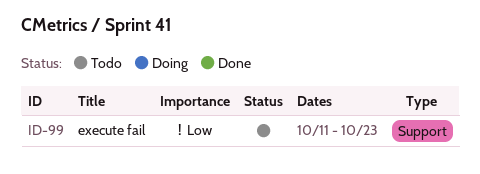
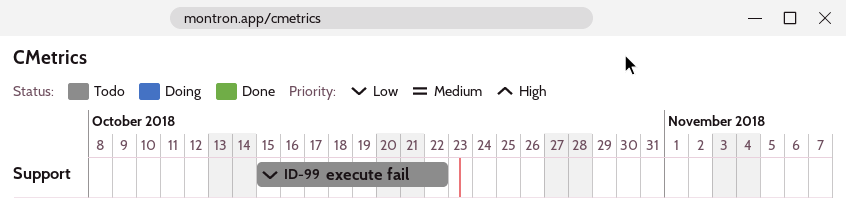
ID-99, start: Oct 11 -> Oct 15
ID-99, due: Oct 23 -> Oct 22

